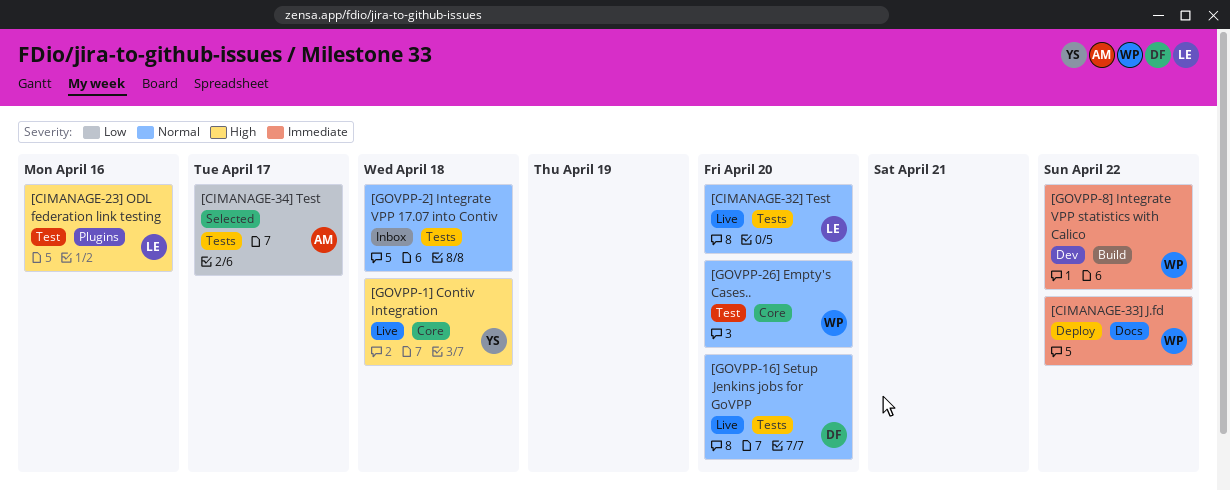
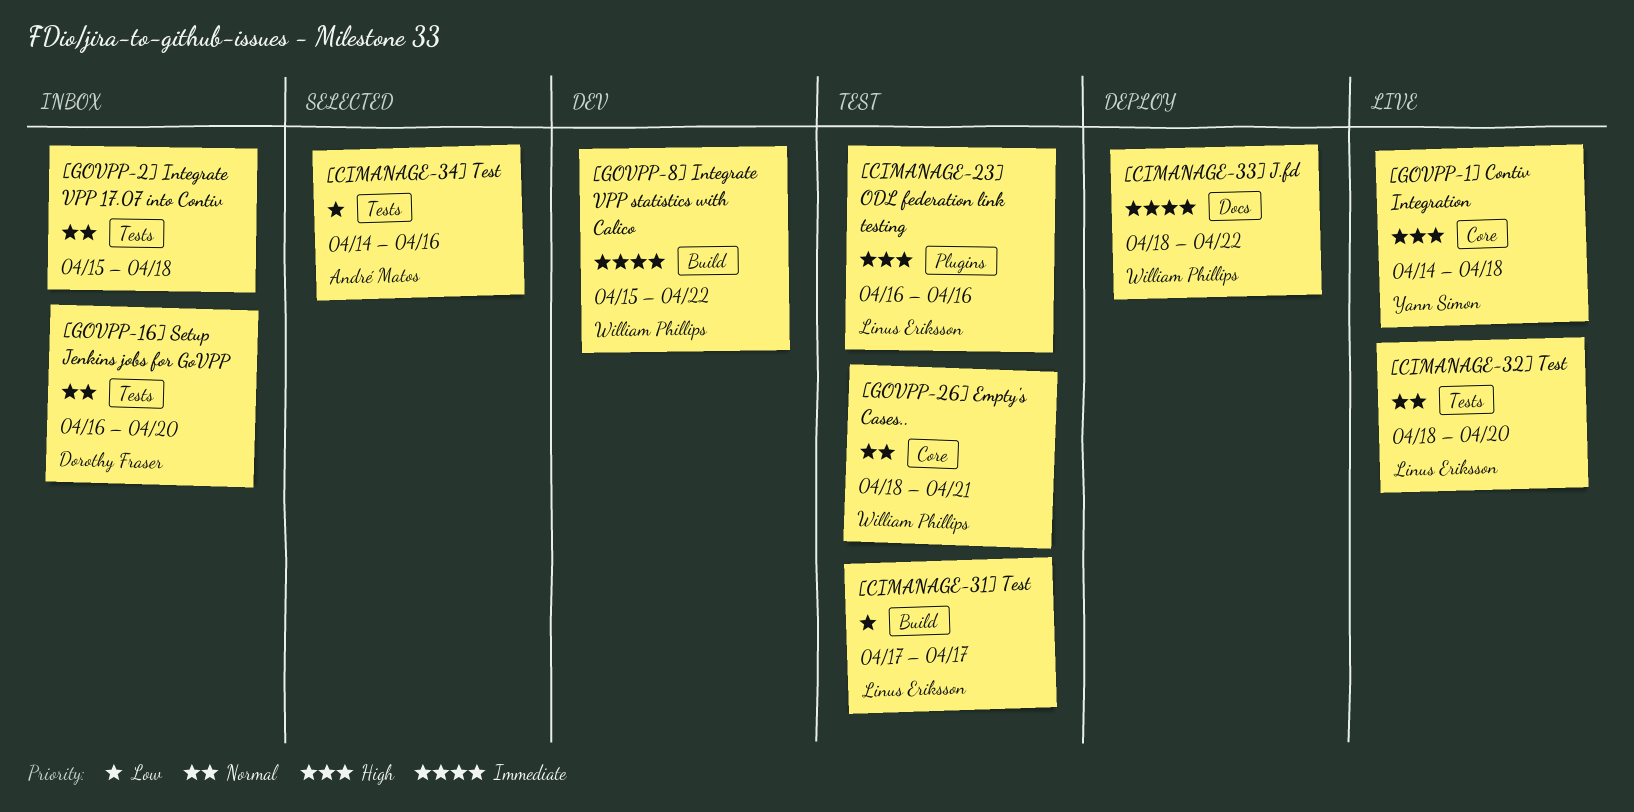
[CIMANAGE-31] Test: none -> present
[CIMANAGE-34] Test, due: Apr 17 -> Apr 16
[GOVPP-16] Setup Jenkins jobs for GoVPP, status: Live -> Inbox
[GOVPP-26] Empty's Cases.., due: Apr 20 -> Apr 21

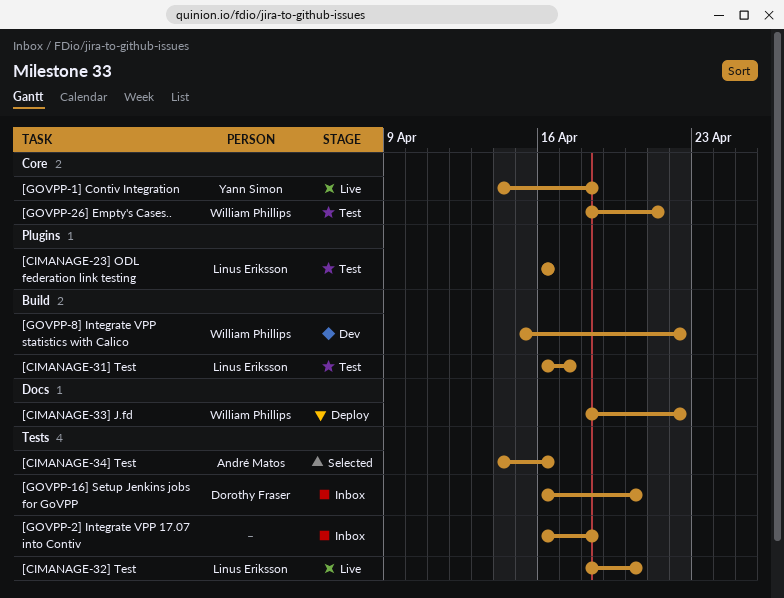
[CIMANAGE-31] Test, start: Apr 17 -> Apr 16
[GOVPP-2] Integrate VPP 17.07 into Contiv, start: Apr 15 -> Apr 16

